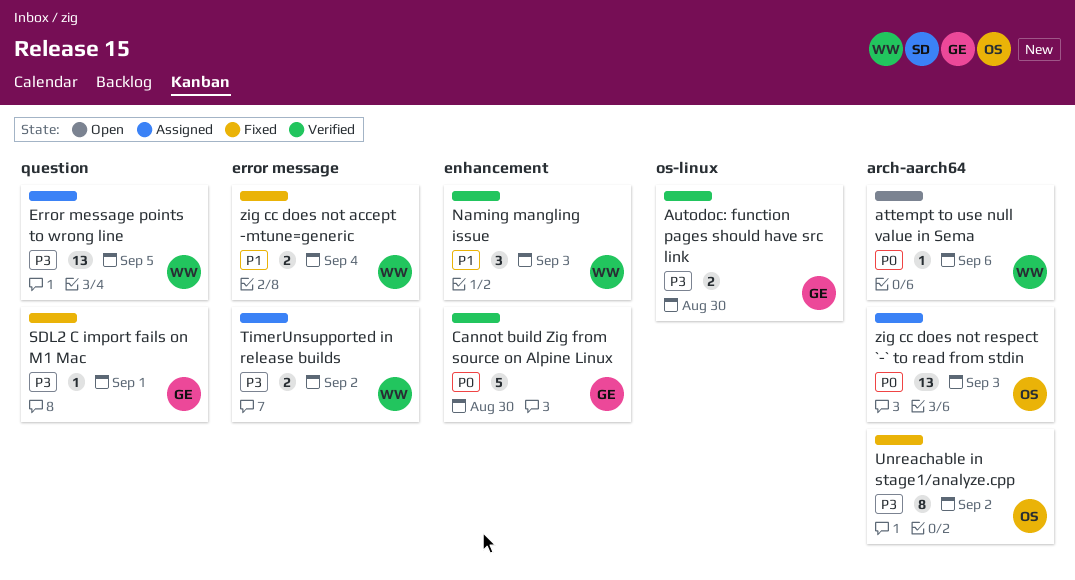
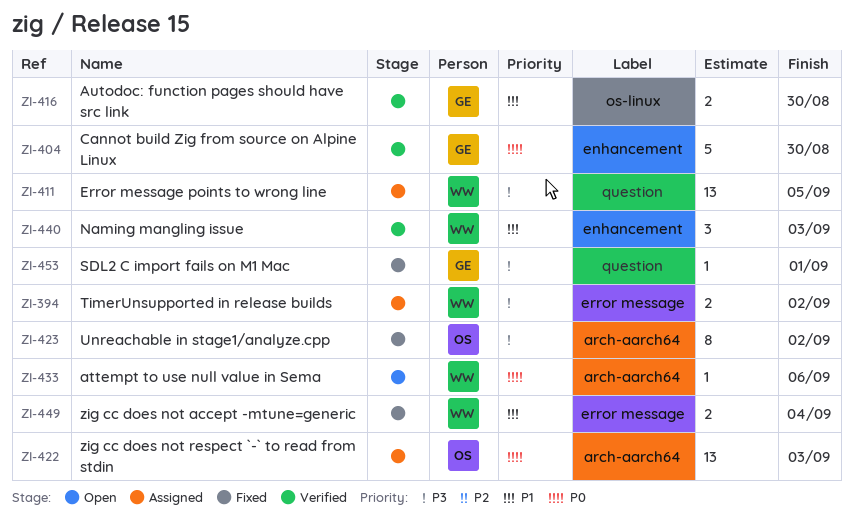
Autodoc: function pages should have src link, priority: P3 -> P1

